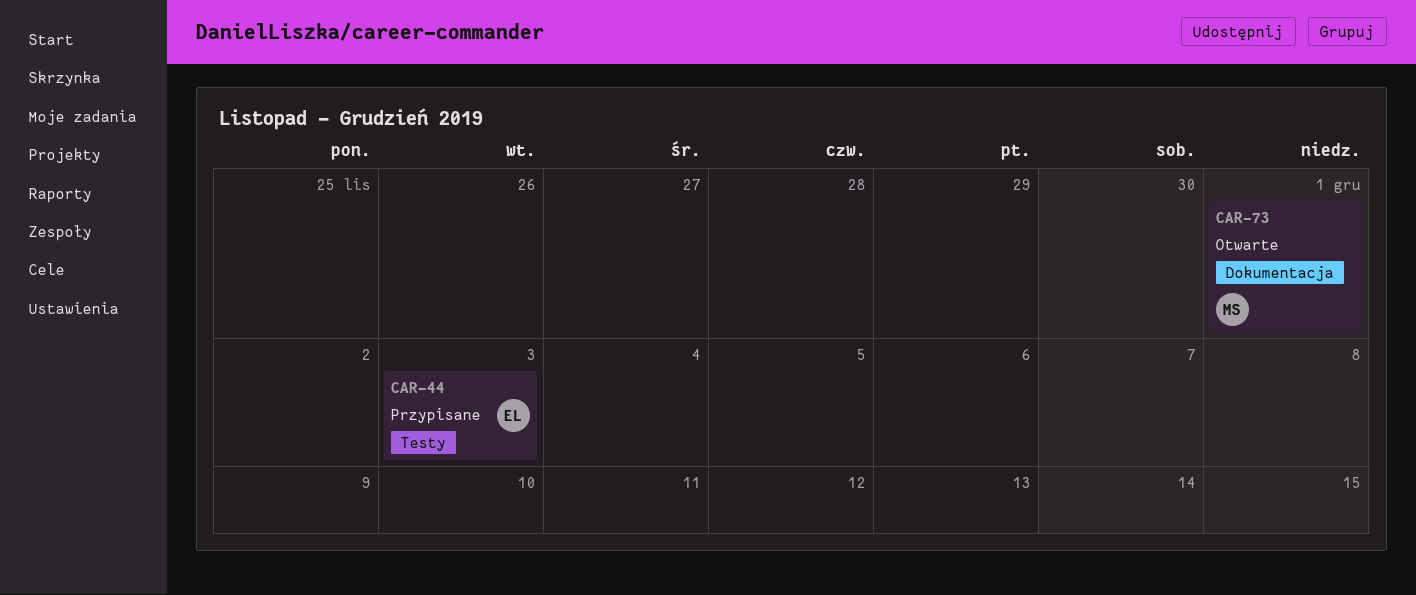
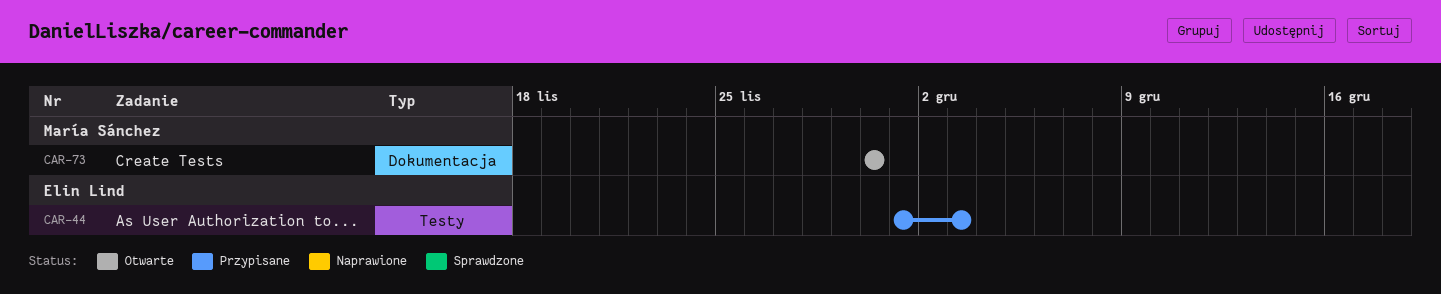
CAR-73, due: Dec 1 -> Nov 30

